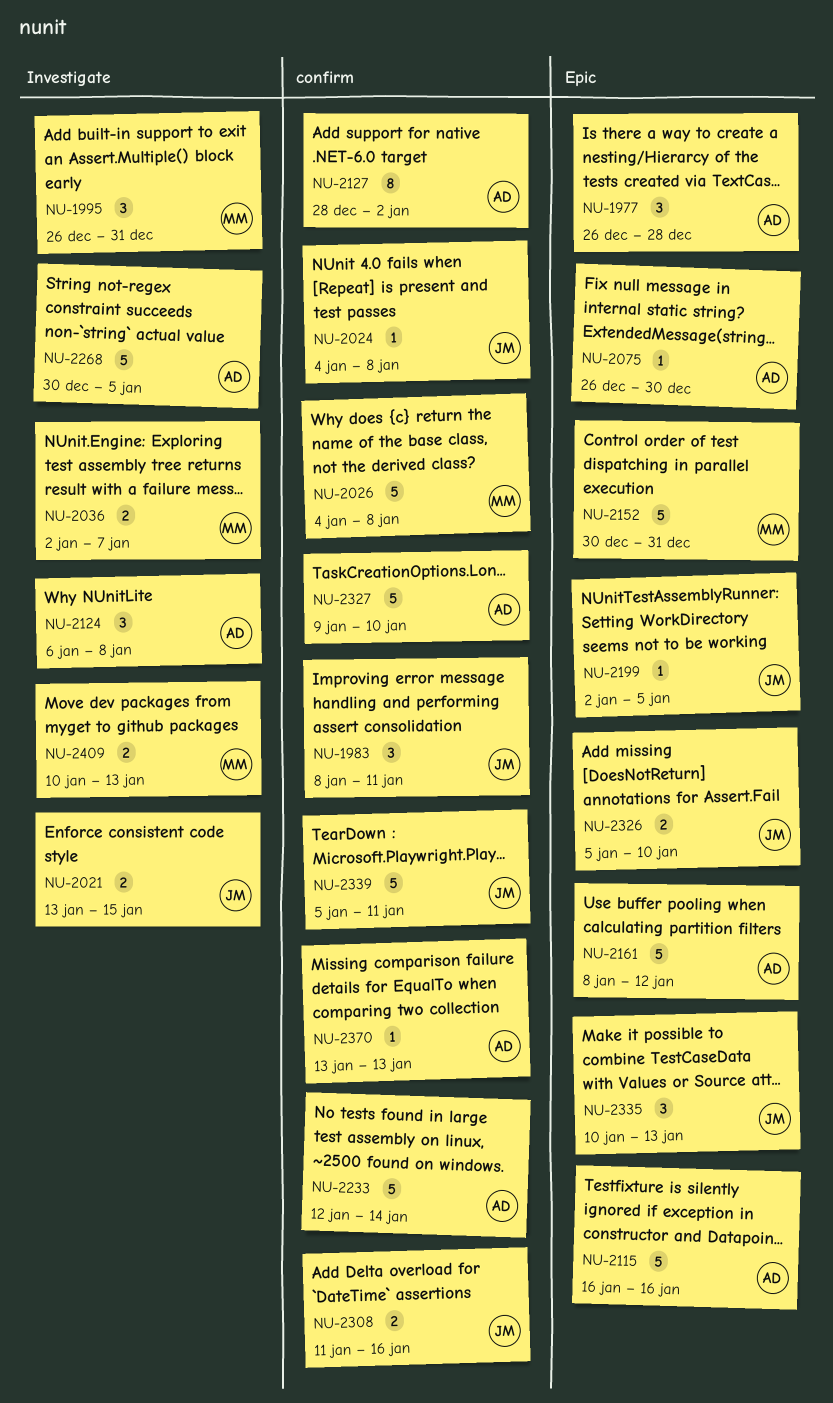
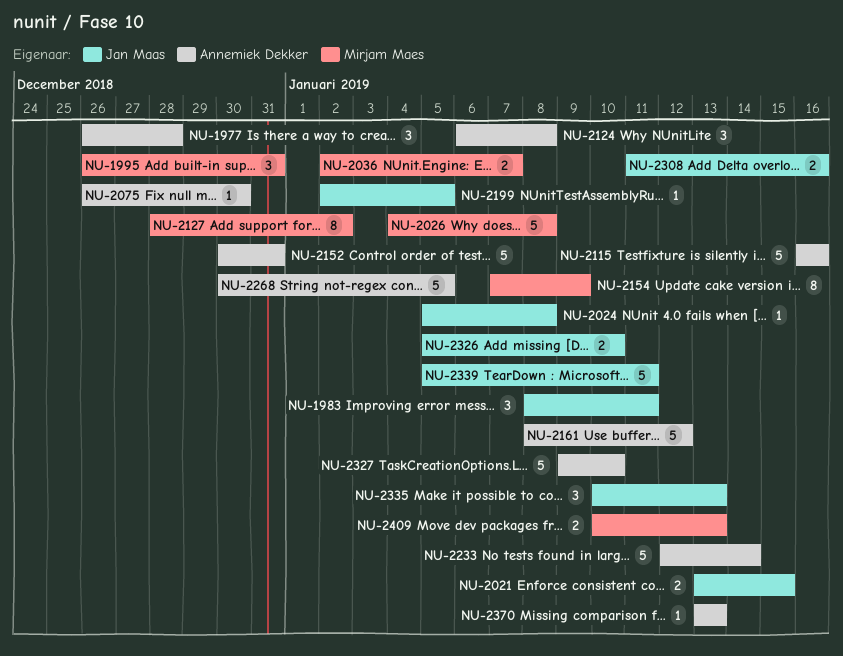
NU-2024, start: Jan 4 -> Jan 5
NU-2127, owner: Annemiek Dekker -> Mirjam Maes
NU-2152, owner: Mirjam Maes -> Annemiek Dekker
NU-2154: none -> present

